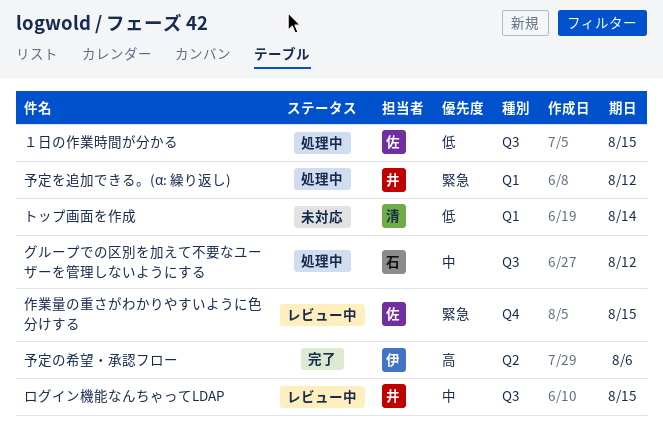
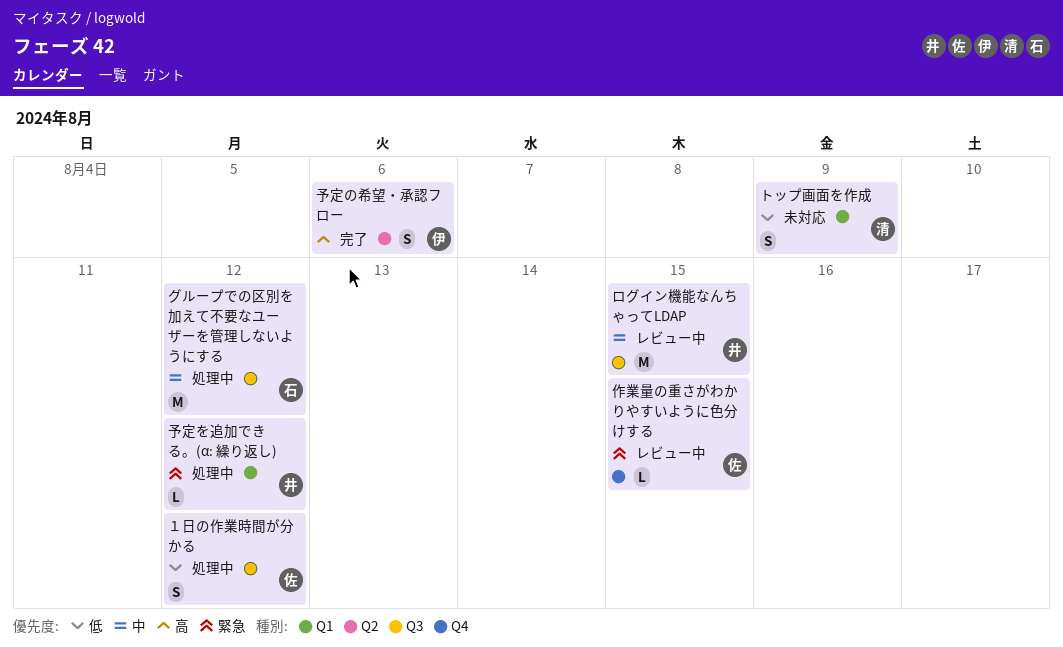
トップ画面を作成, due: Aug 14 -> Aug 9
１日の作業時間が分かる, due: Aug 15 -> Aug 12

